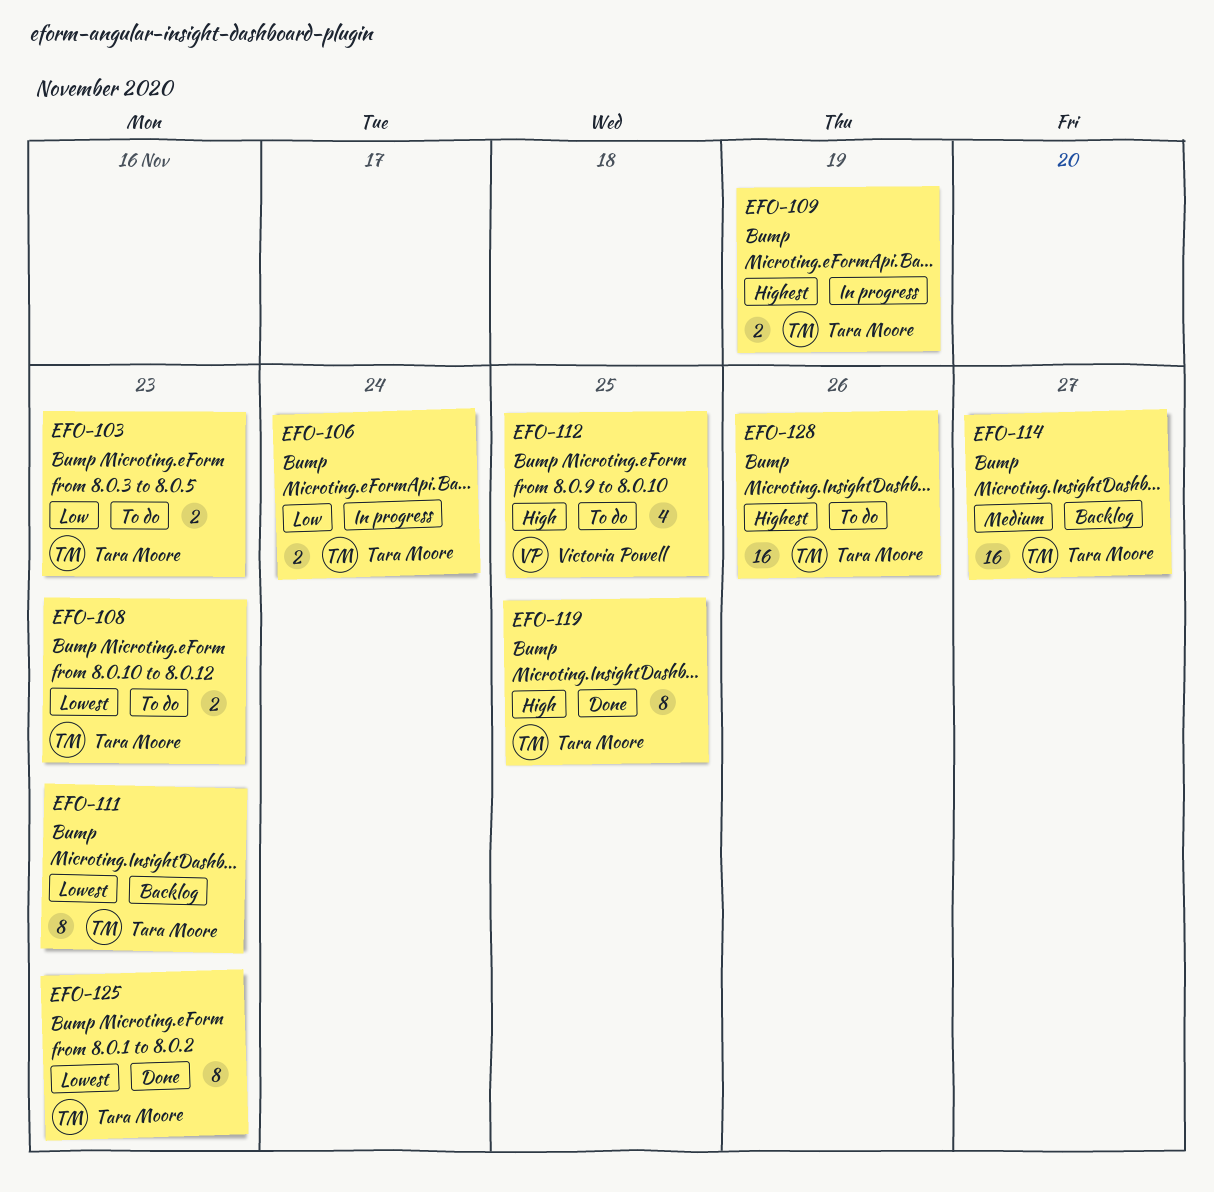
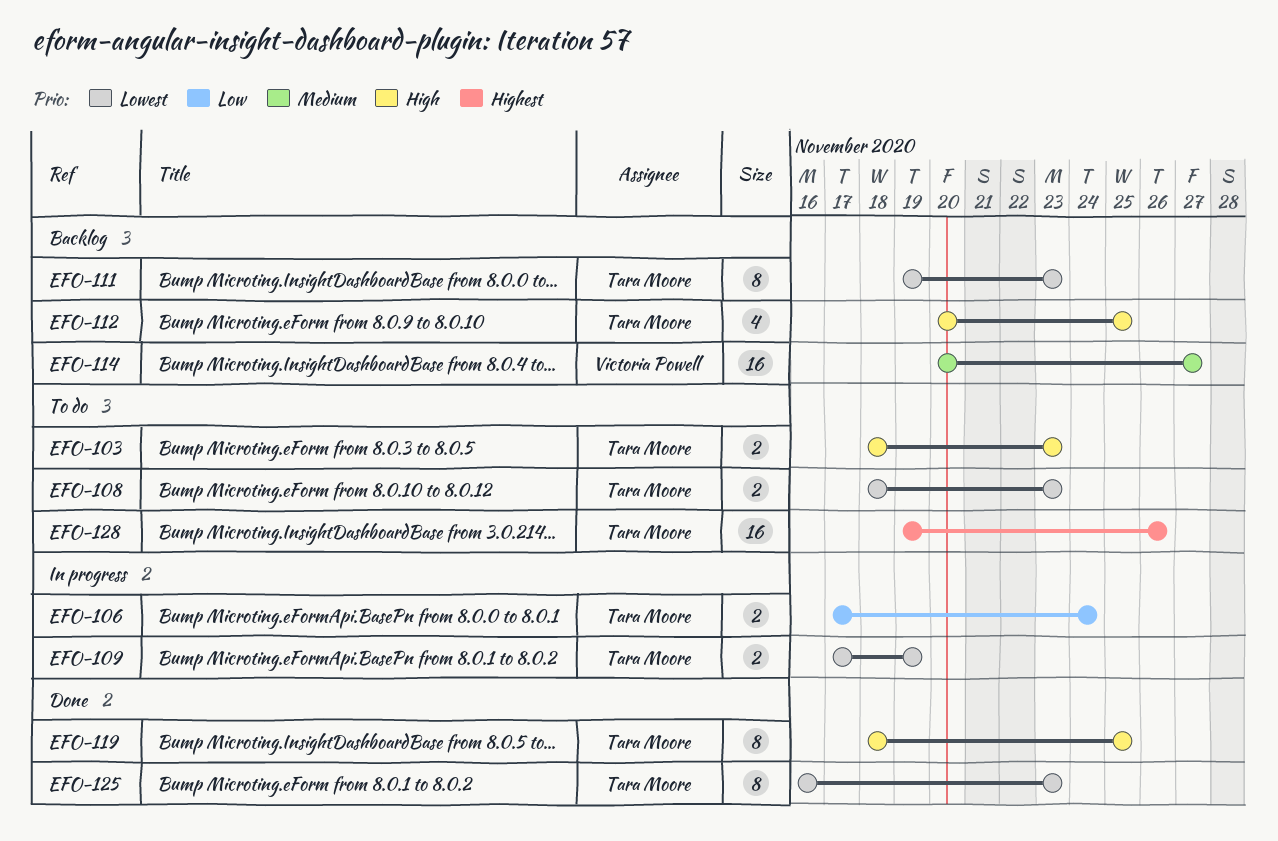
EFO-103, priority: Low -> High
EFO-109, priority: Highest -> Lowest
EFO-112, status: To do -> Backlog
EFO-112, owner: Victoria Powell -> Tara Moore
EFO-114, owner: Tara Moore -> Victoria Powell

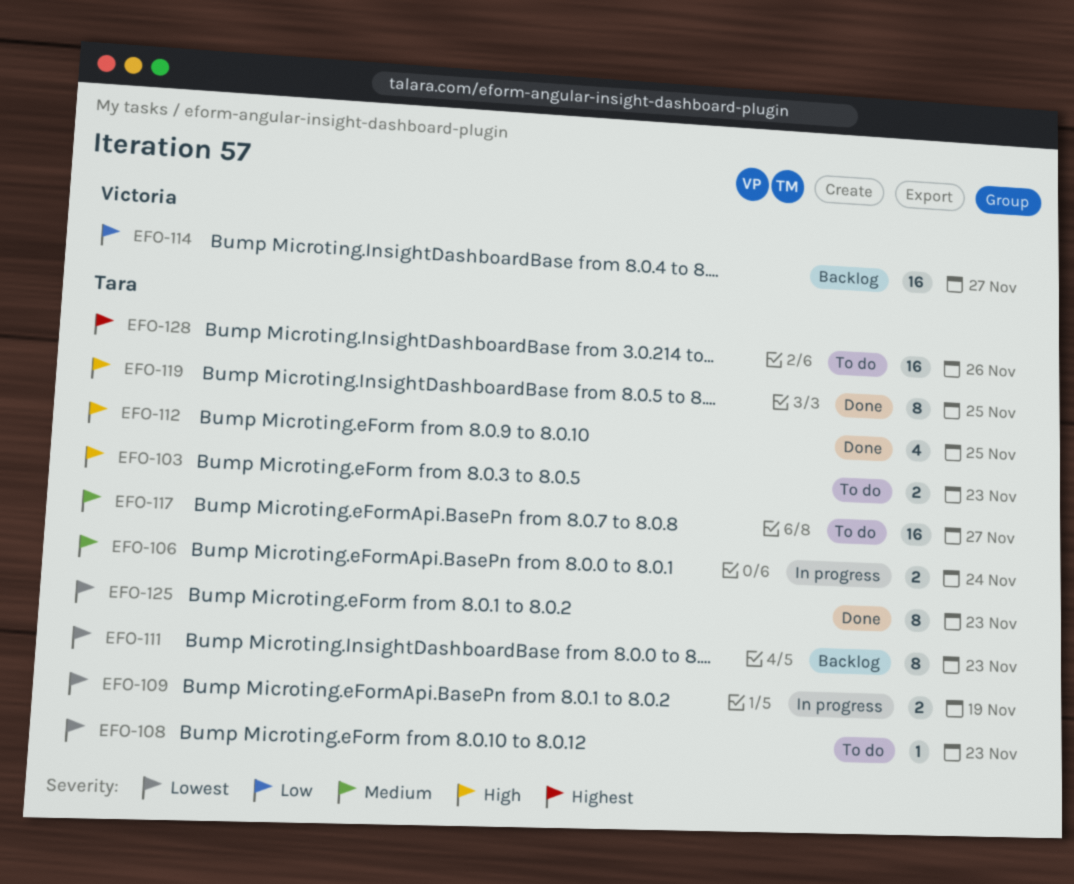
EFO-106, priority: Low -> Medium
EFO-108, estimate: 2 -> 1
EFO-112, status: Backlog -> Done
EFO-114, priority: Medium -> Low
EFO-117: none -> present

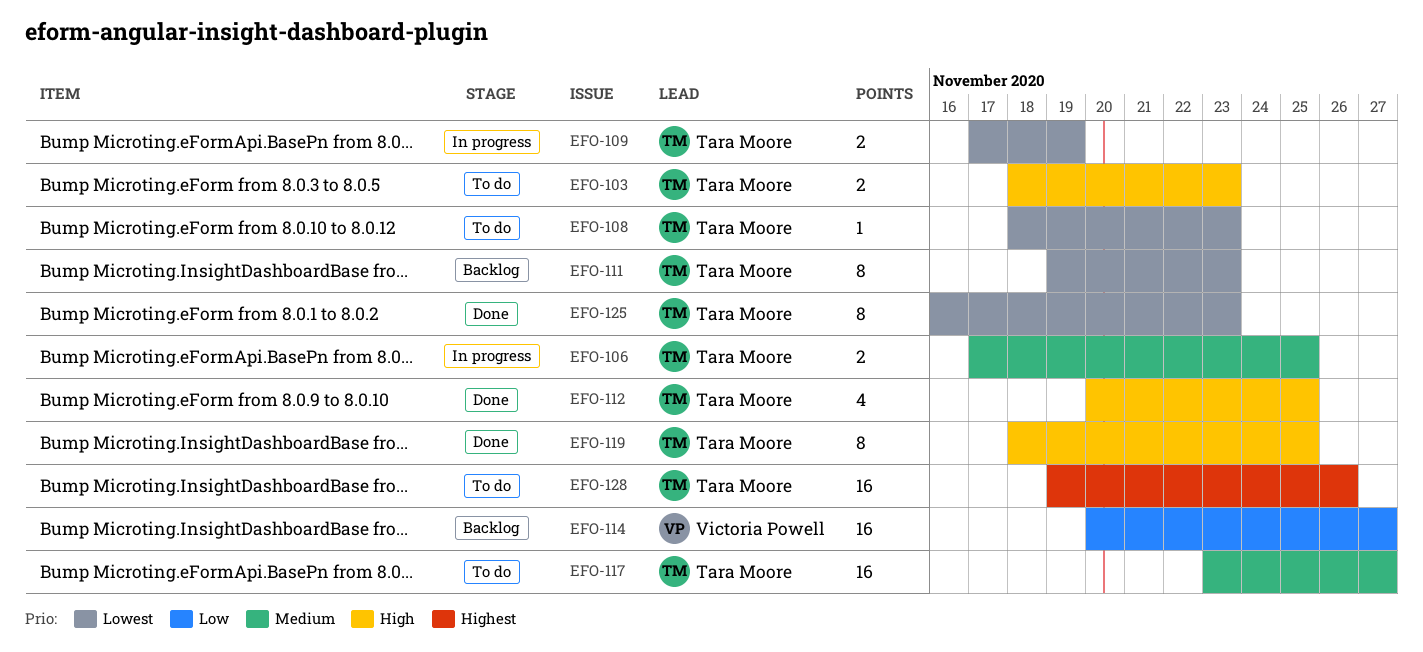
EFO-106, due: Nov 24 -> Nov 25

